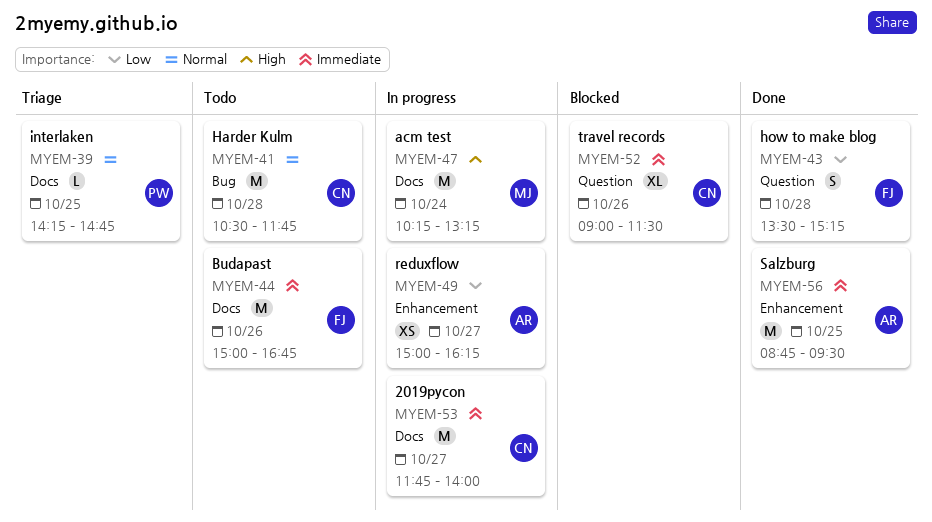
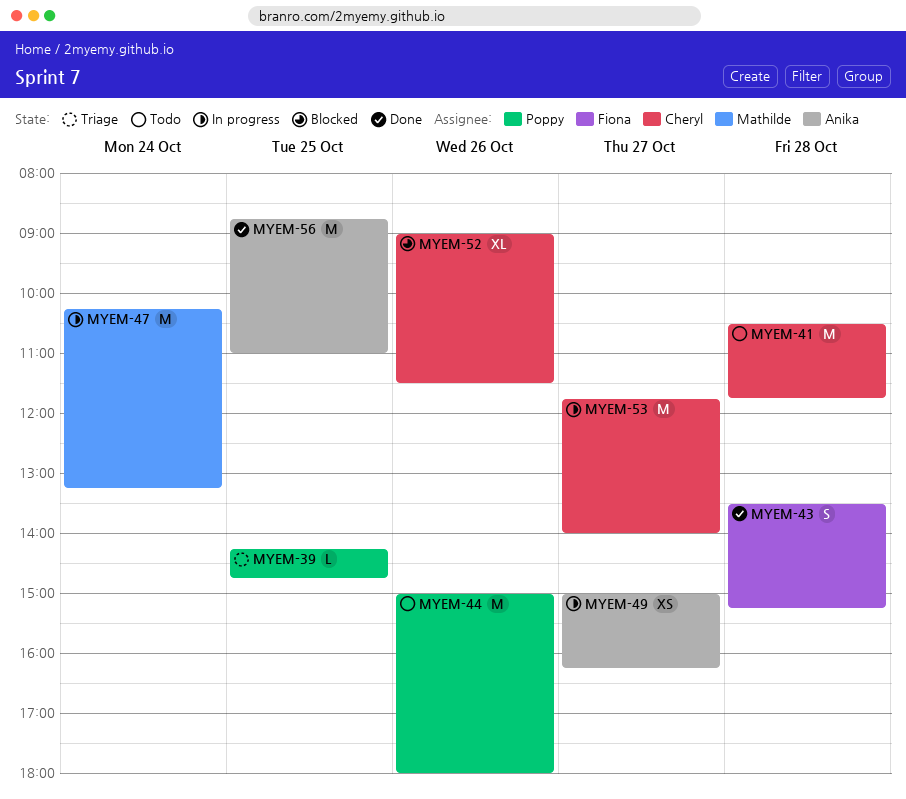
MYEM-44, owner: Fiona -> Poppy
MYEM-44, ends: 16:45 -> 18:00
MYEM-56, ends: 09:30 -> 11:00

